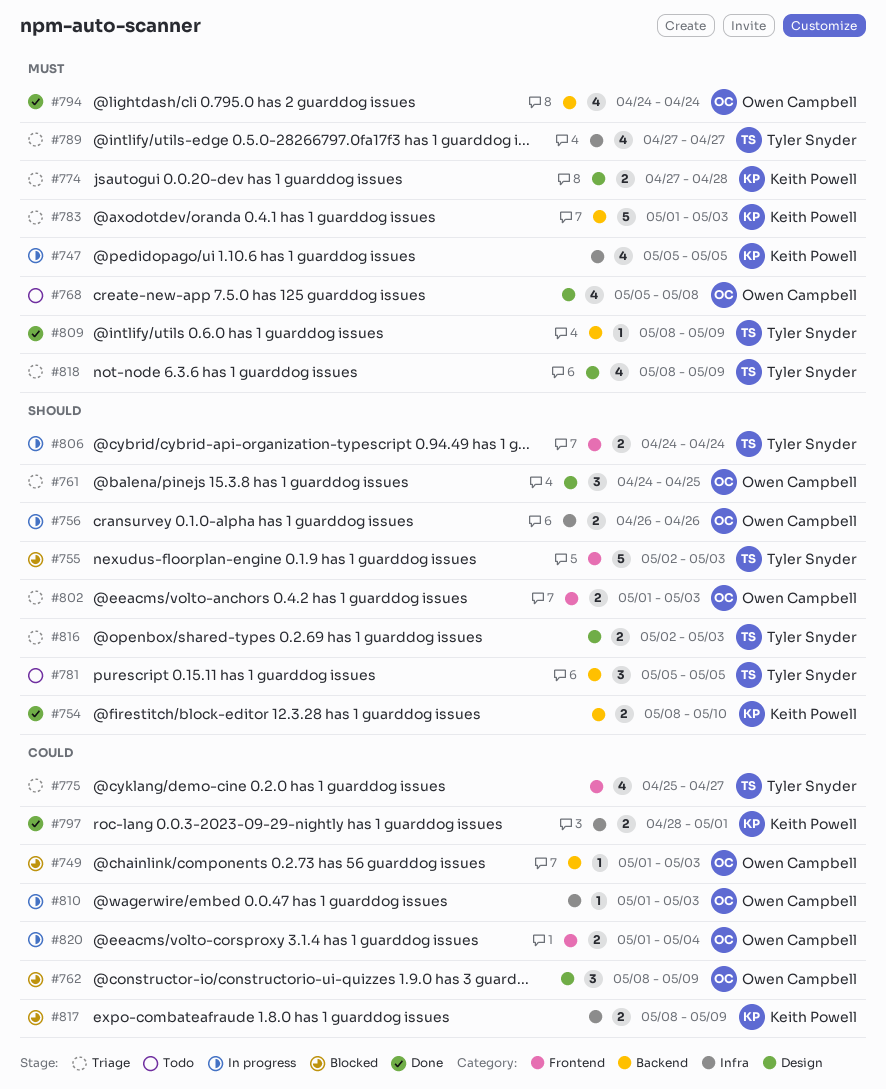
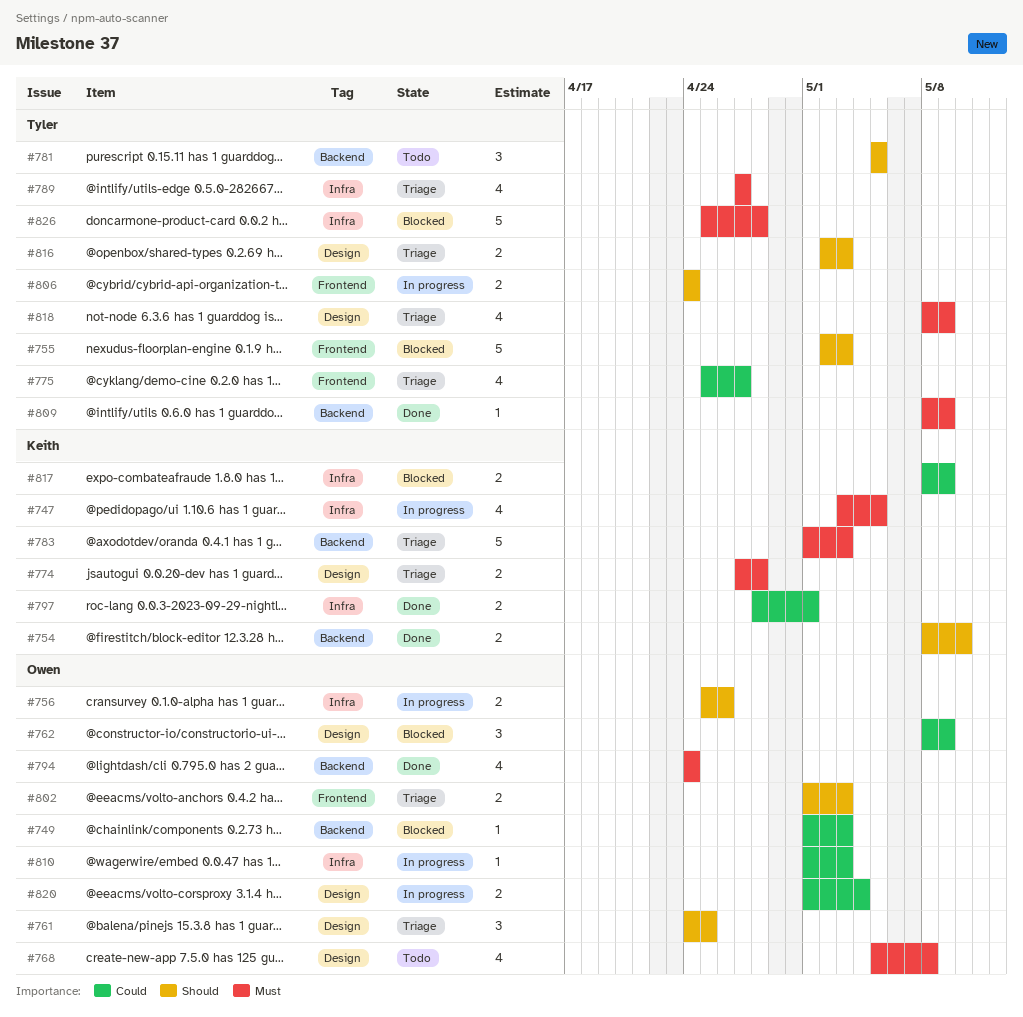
#747, start: May 5 -> May 3
#756, start: Apr 26 -> Apr 25
#820, label: Frontend -> Design
#826: none -> present

